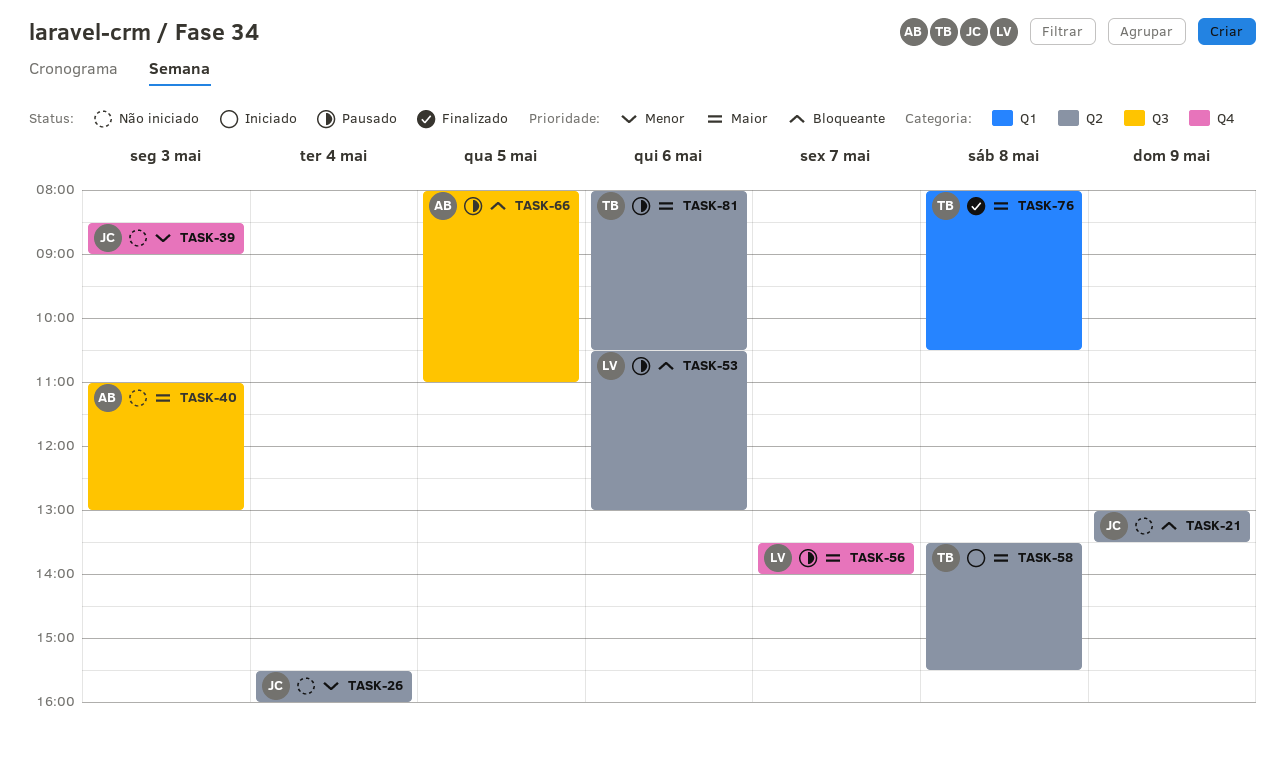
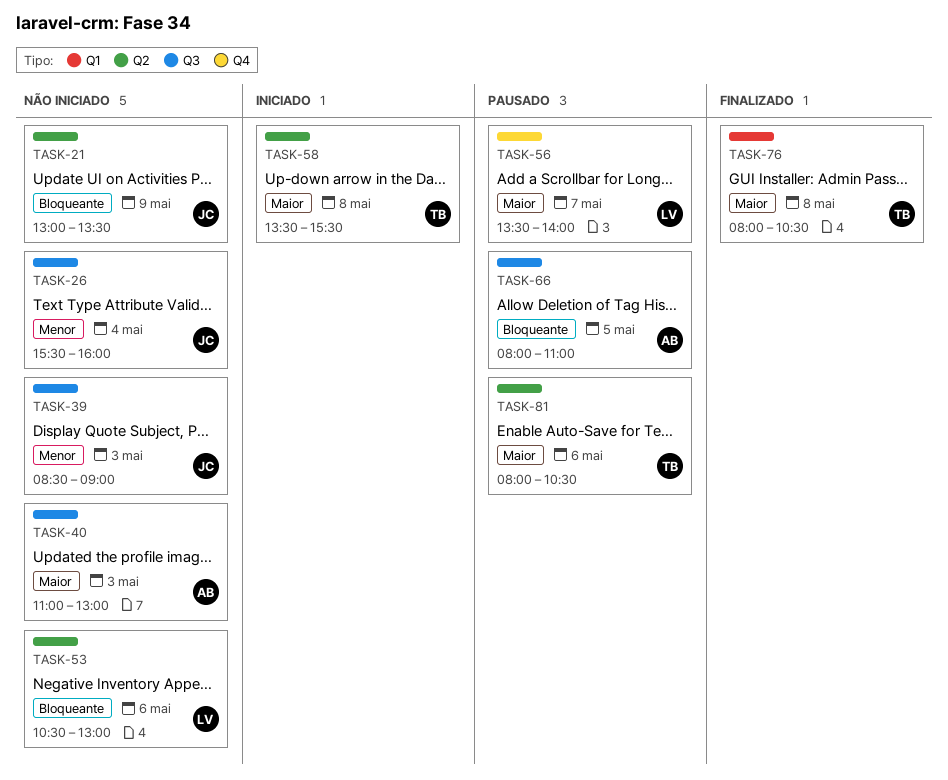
TASK-26, label: Q2 -> Q3
TASK-39, label: Q4 -> Q3
TASK-53, status: Pausado -> Não iniciado

